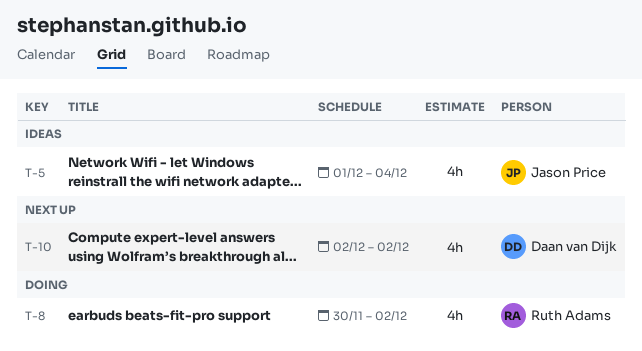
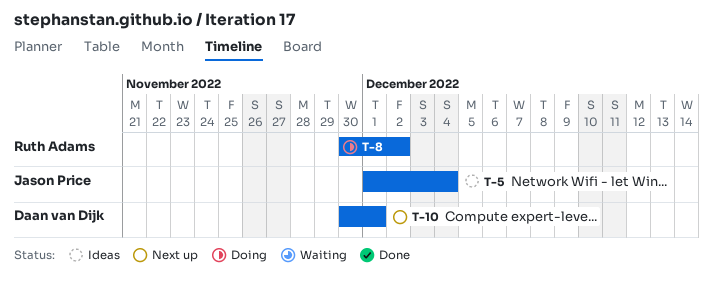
T-10, start: Dec 2 -> Nov 30
T-10, due: Dec 2 -> Dec 1

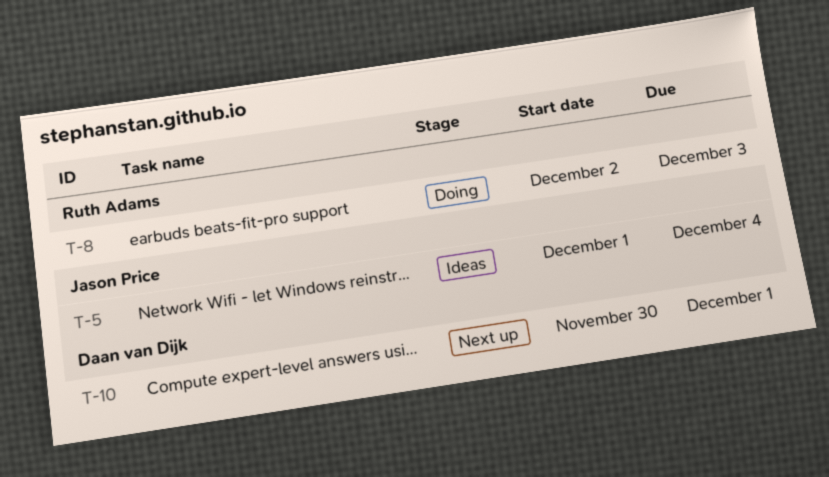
T-8, start: Nov 30 -> Dec 2
T-8, due: Dec 2 -> Dec 3

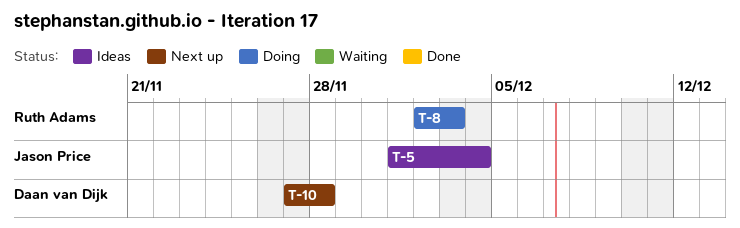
T-10, start: Nov 30 -> Nov 27
T-10, due: Dec 1 -> Nov 28

